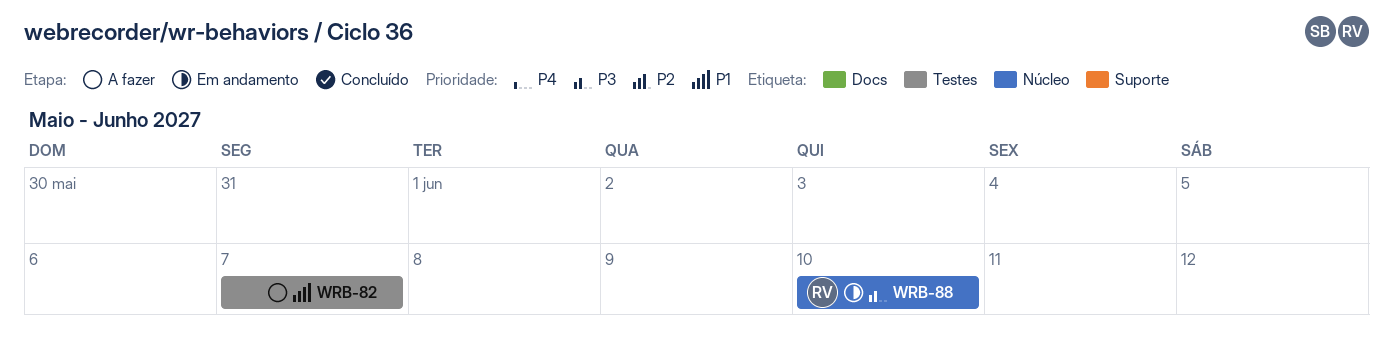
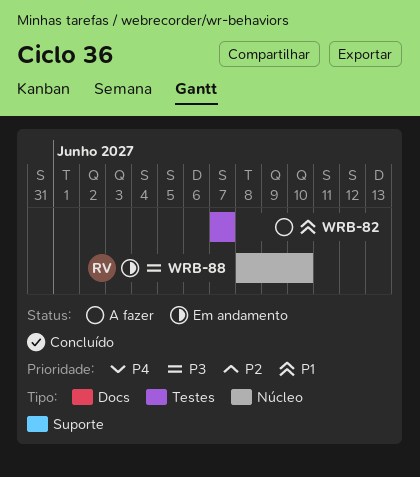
WRB-88, start: Jun 10 -> Jun 8

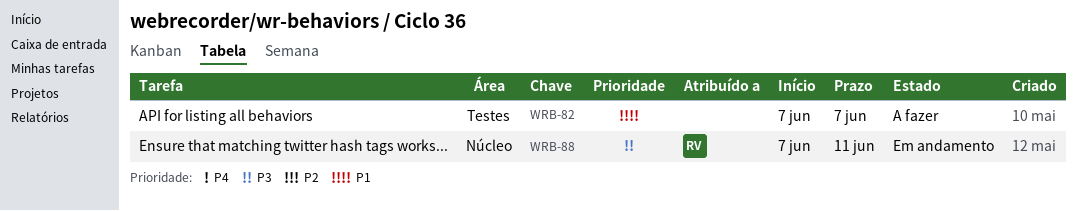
WRB-88, start: Jun 8 -> Jun 7
WRB-88, due: Jun 10 -> Jun 11

